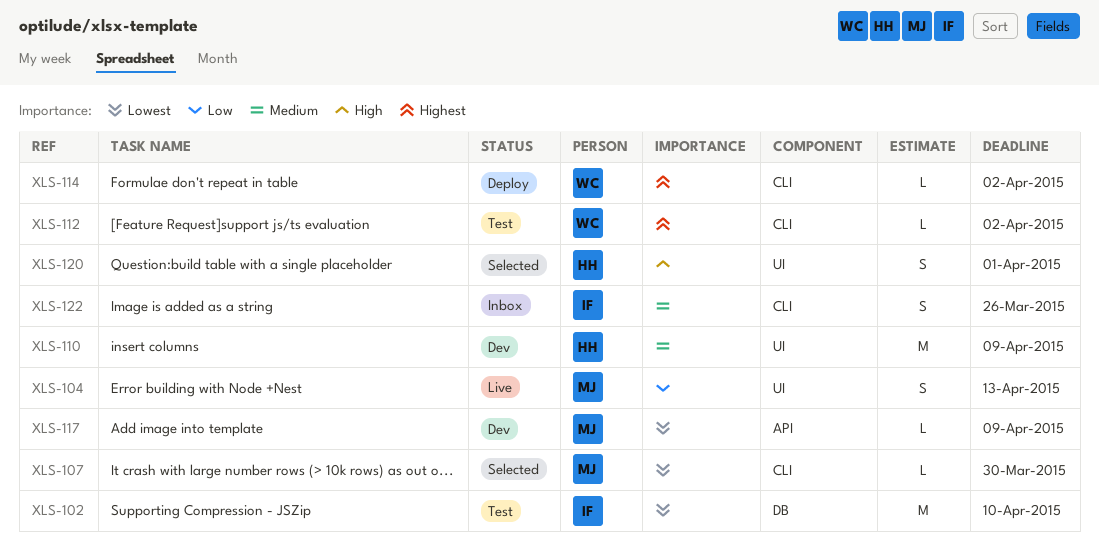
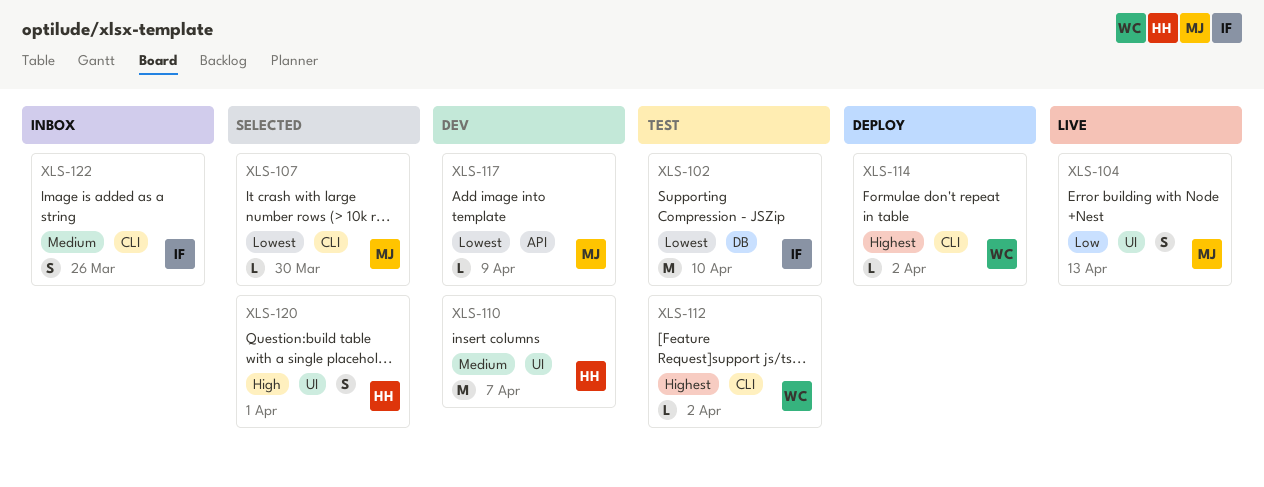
XLS-110, due: Apr 9 -> Apr 7

